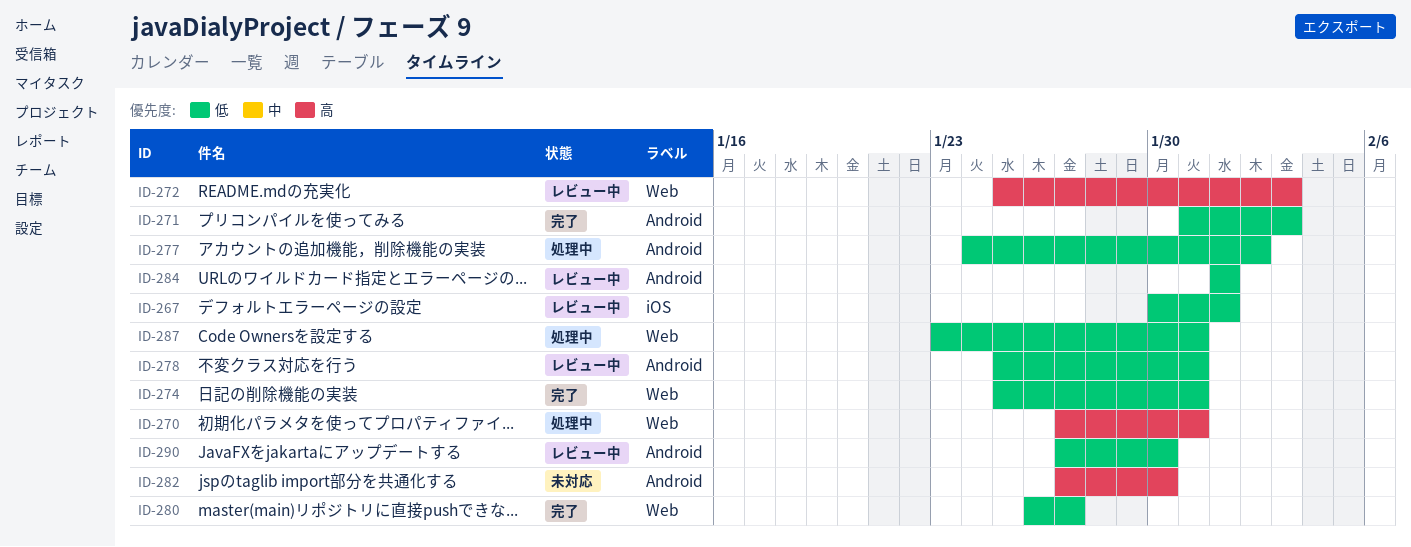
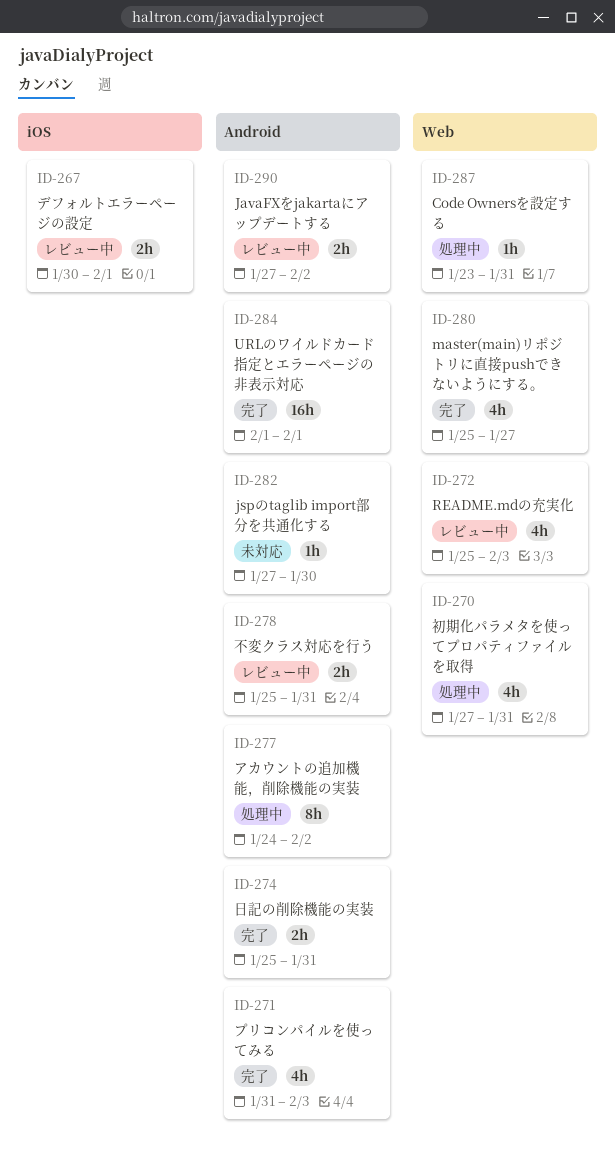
ID-274, label: Web -> Android
ID-280, start: Jan 26 -> Jan 25
ID-284, status: レビュー中 -> 完了
ID-290, due: Jan 30 -> Feb 2

